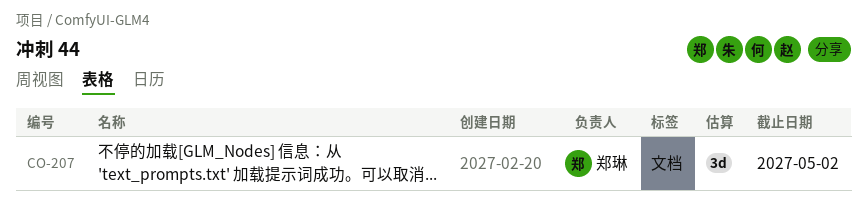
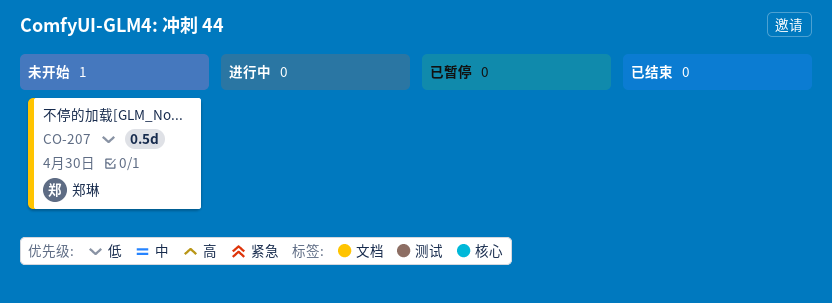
CO-207, estimate: 3d -> 0.5d
CO-207, due: May 2 -> Apr 30

